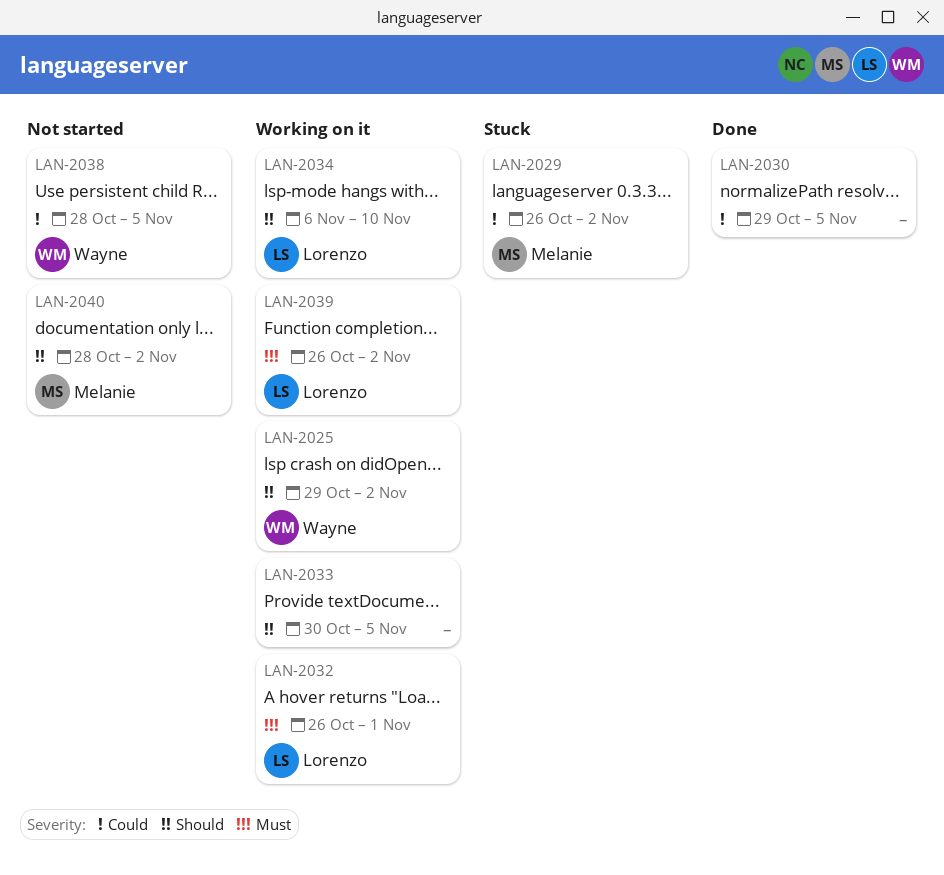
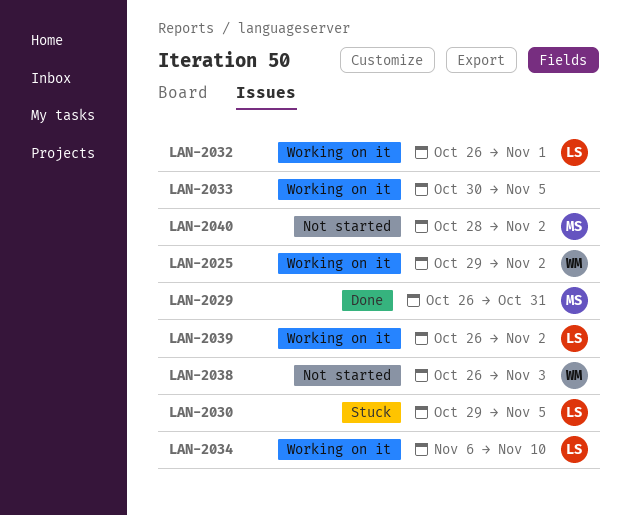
LAN-2029, status: Stuck -> Done
LAN-2029, due: Nov 2 -> Oct 31
LAN-2030, status: Done -> Stuck
LAN-2030, owner: none -> Lorenzo
LAN-2038, start: Oct 28 -> Oct 26
LAN-2038, due: Nov 5 -> Nov 3

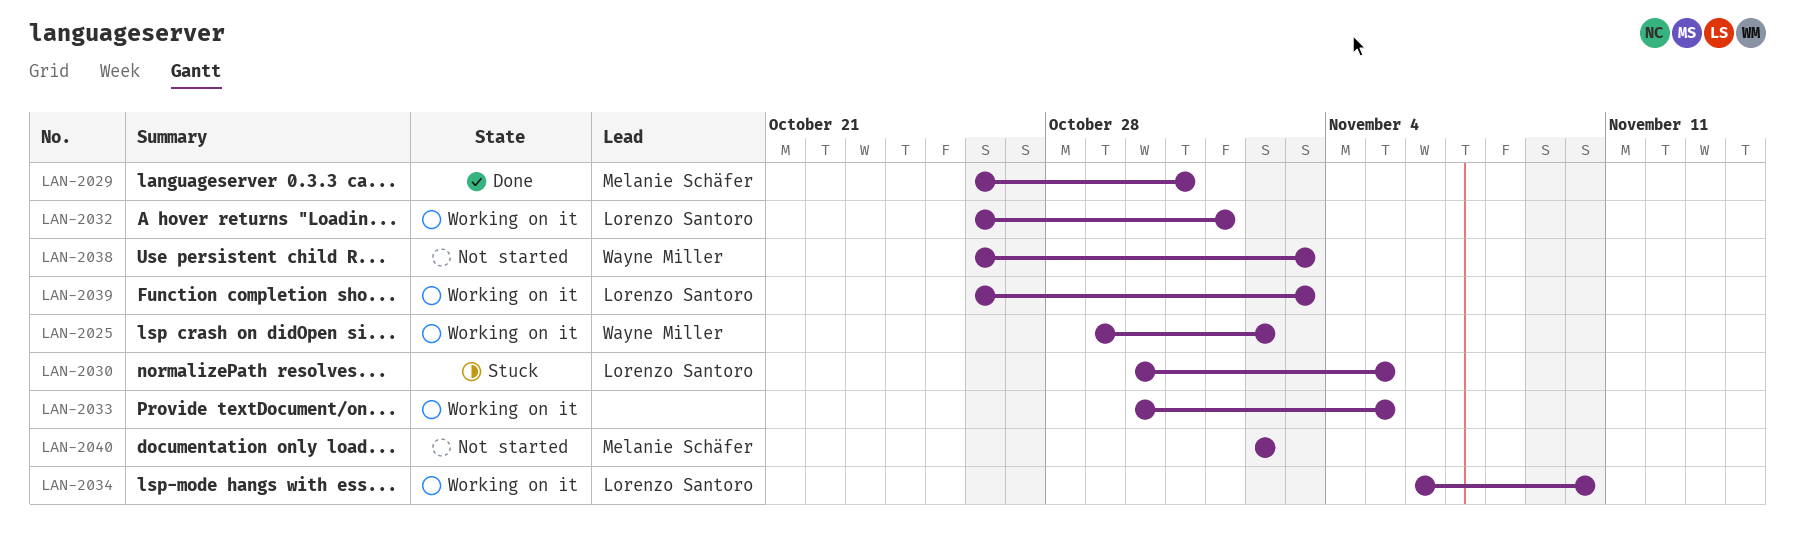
LAN-2030, start: Oct 29 -> Oct 30
LAN-2039, due: Nov 2 -> Nov 3
LAN-2040, start: Oct 28 -> Nov 2

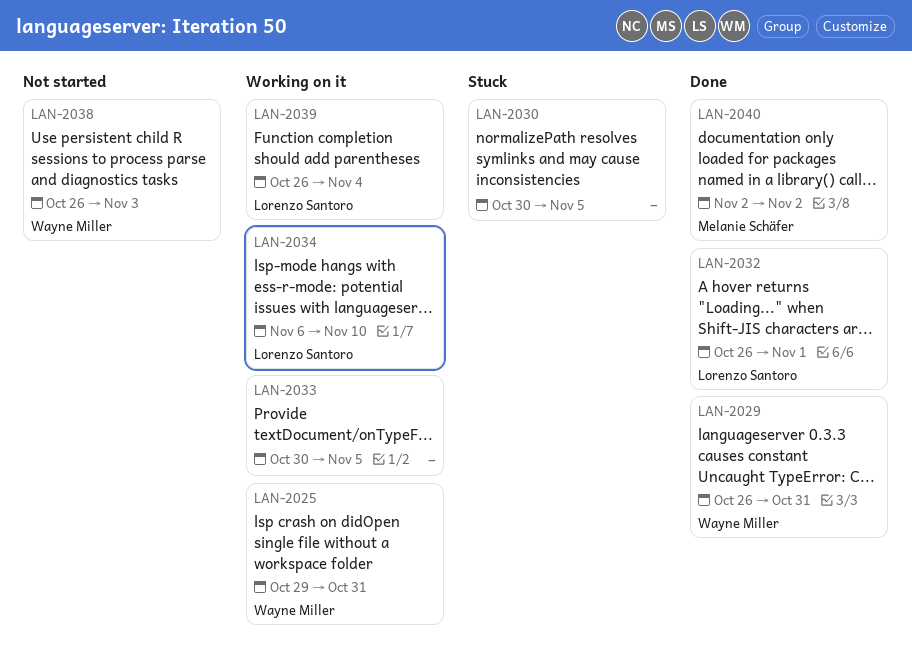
LAN-2025, due: Nov 2 -> Oct 31
LAN-2029, owner: Melanie Schäfer -> Wayne Miller
LAN-2030, owner: Lorenzo Santoro -> none
LAN-2032, status: Working on it -> Done
LAN-2039, due: Nov 3 -> Nov 4
LAN-2040, status: Not started -> Done

